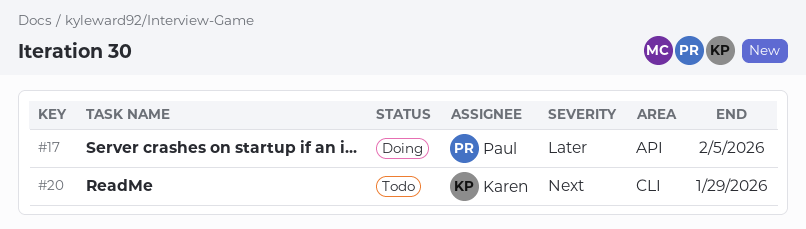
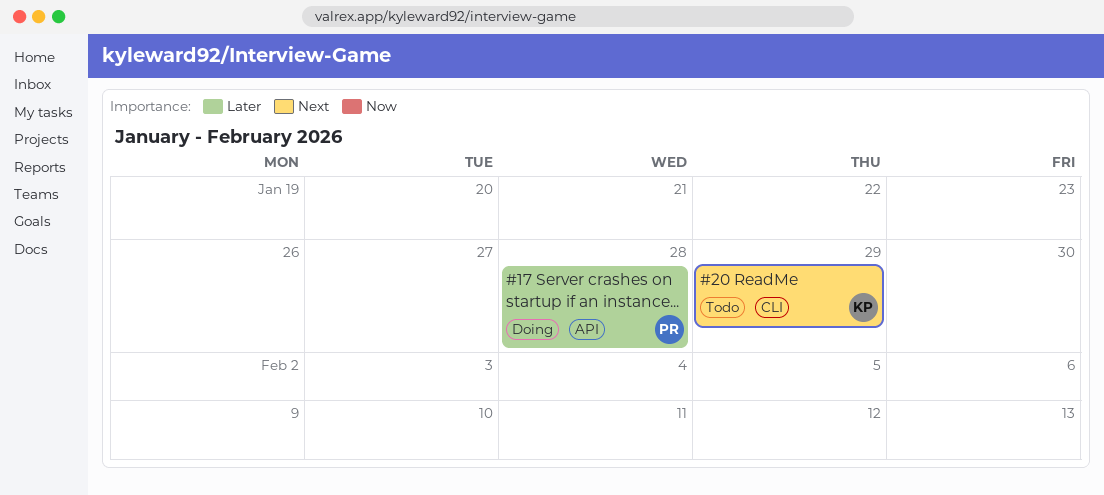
#17, due: Feb 5 -> Jan 28

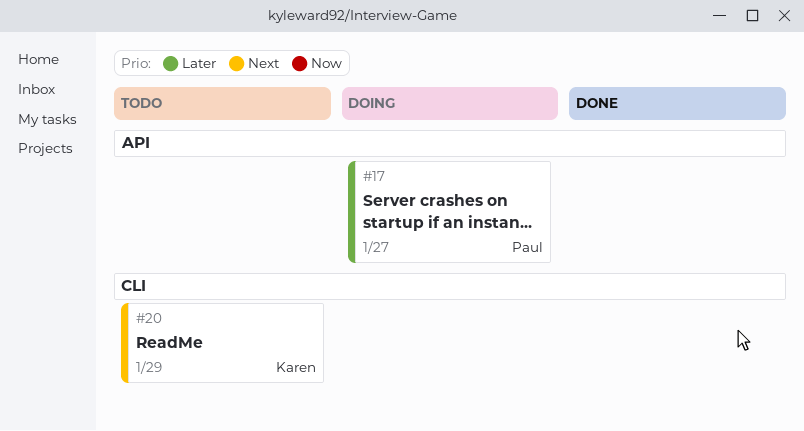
#17, due: Jan 28 -> Jan 27

